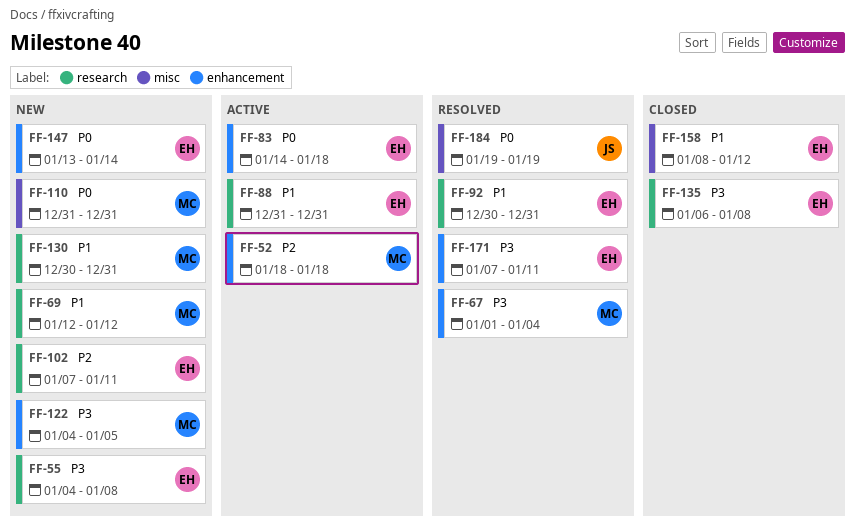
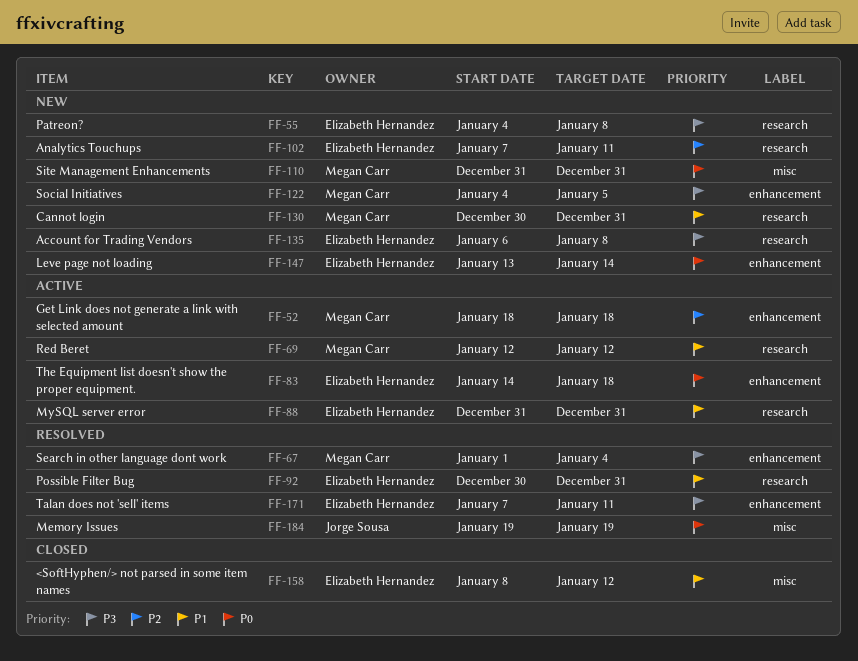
FF-69, status: New -> Active
FF-135, status: Closed -> New

